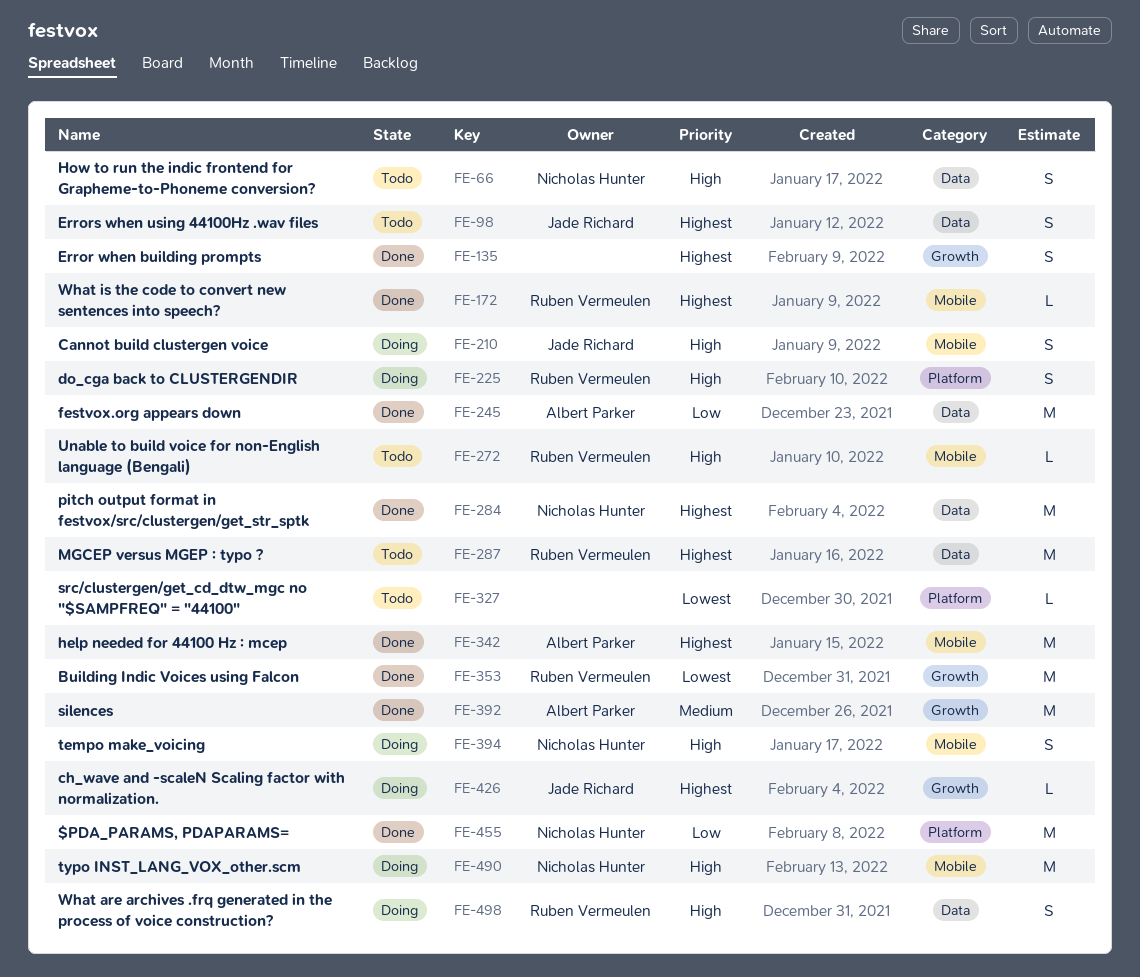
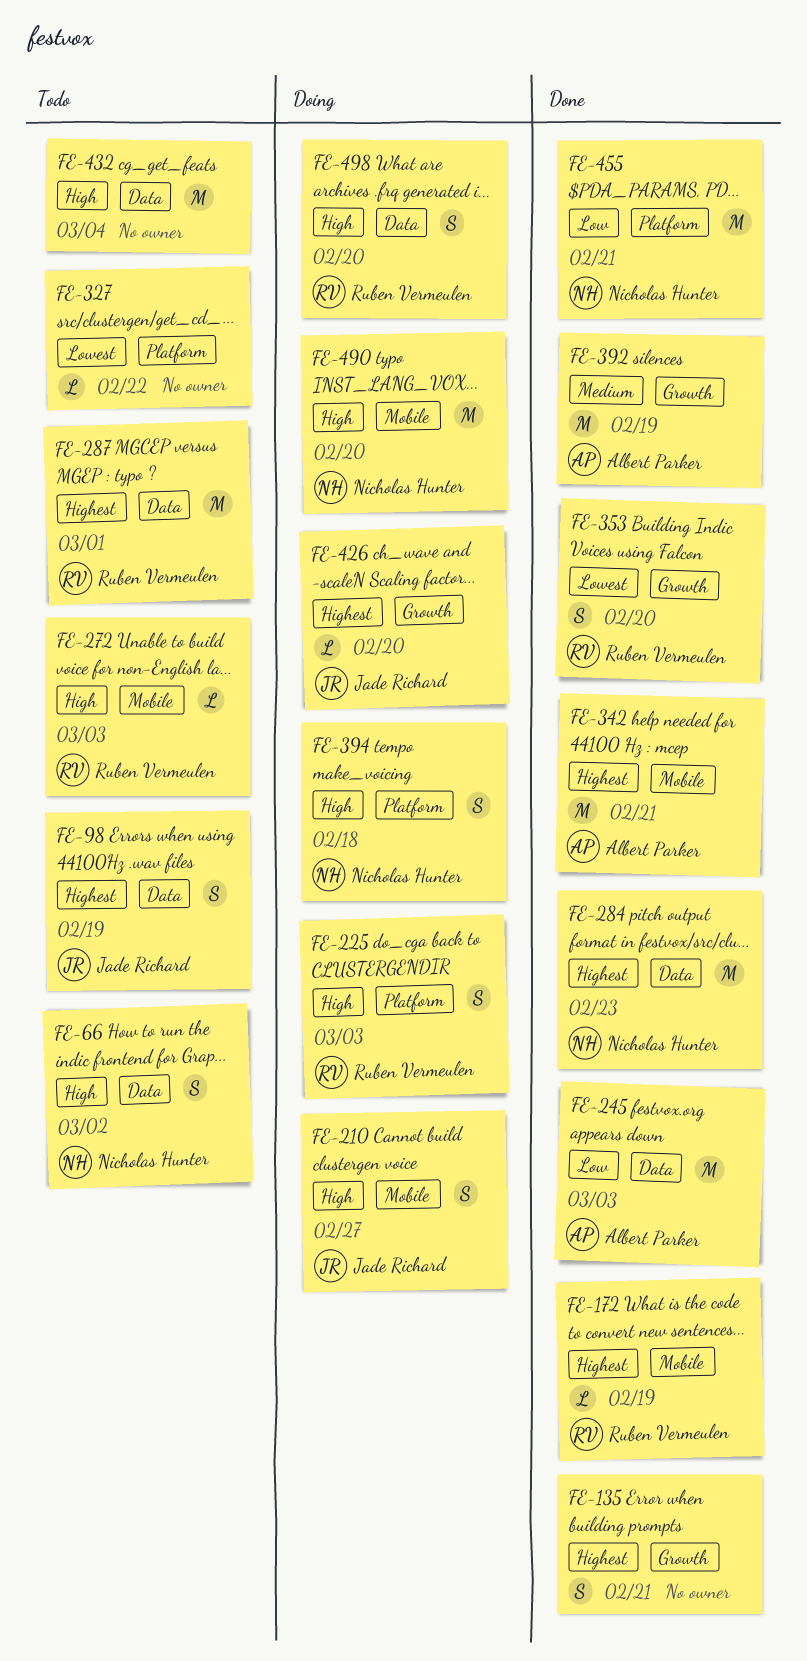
FE-353, estimate: M -> S
FE-394, label: Mobile -> Platform
FE-432: none -> present

